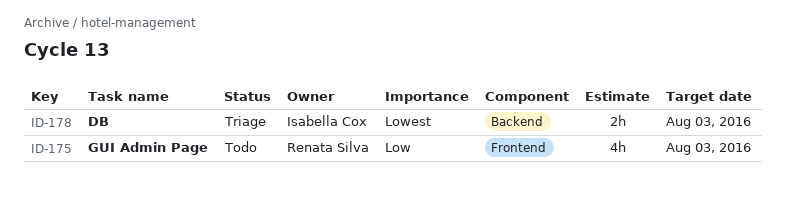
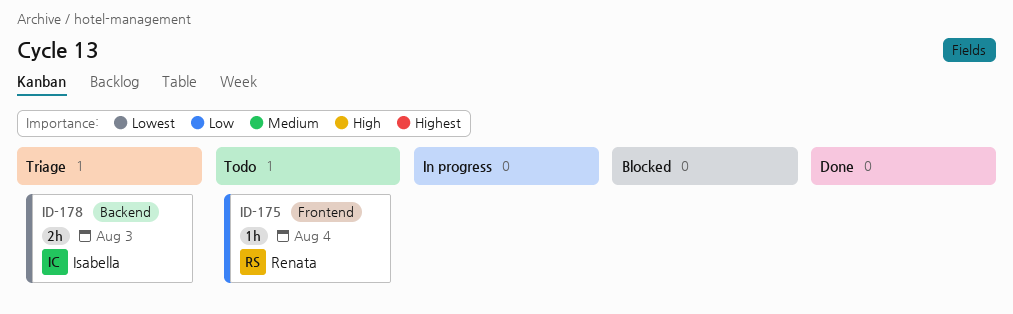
ID-175, estimate: 4h -> 1h
ID-175, due: Aug 3 -> Aug 4

